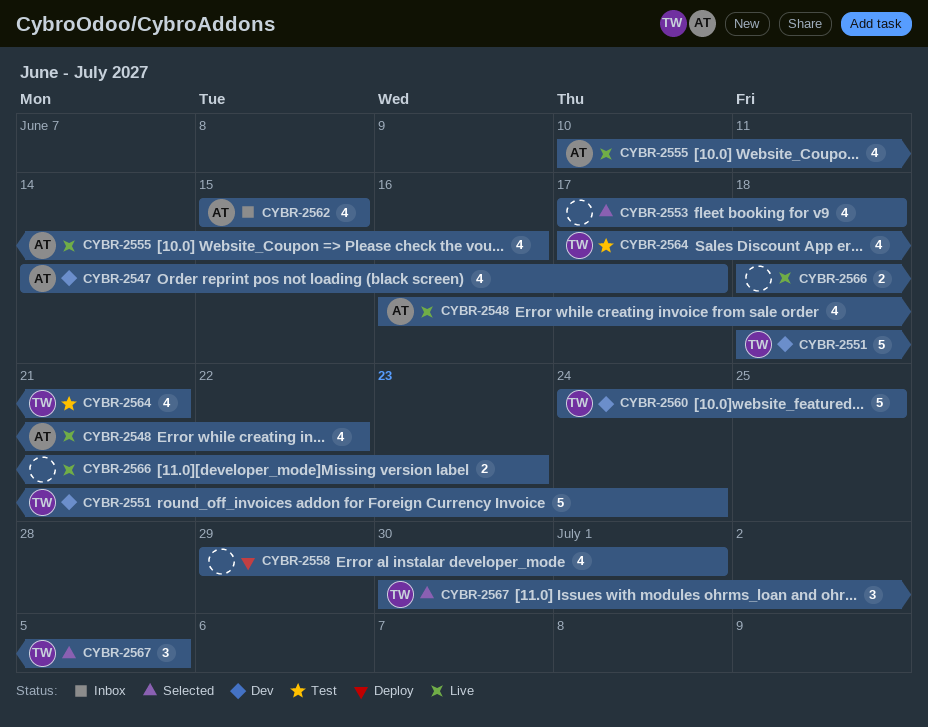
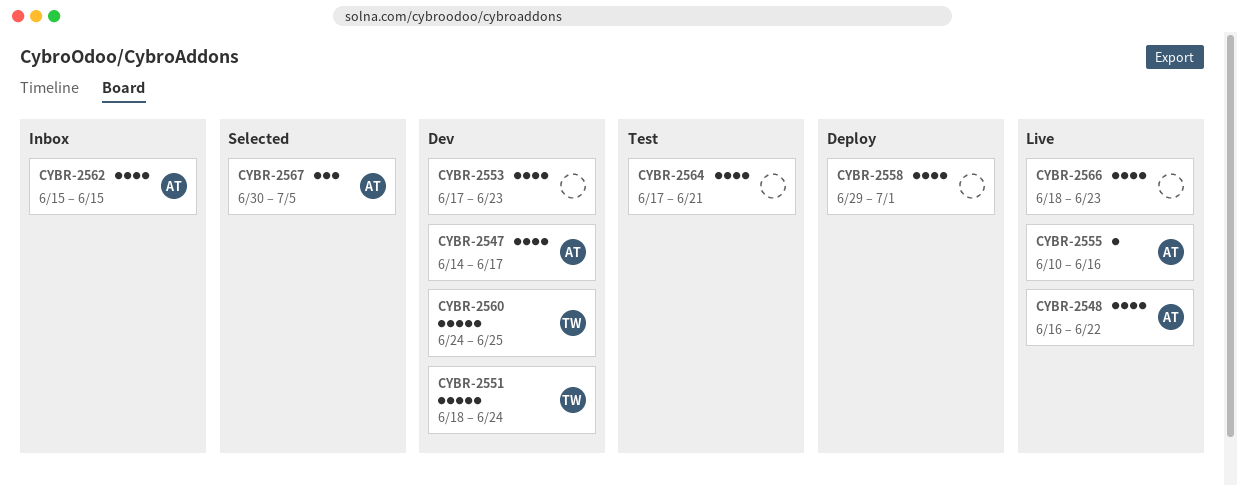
CYBR-2553, status: Selected -> Dev
CYBR-2553, due: Jun 18 -> Jun 23
CYBR-2555, estimate: 4 -> 1
CYBR-2564, owner: TW -> none
CYBR-2566, estimate: 2 -> 4
CYBR-2567, owner: TW -> AT

